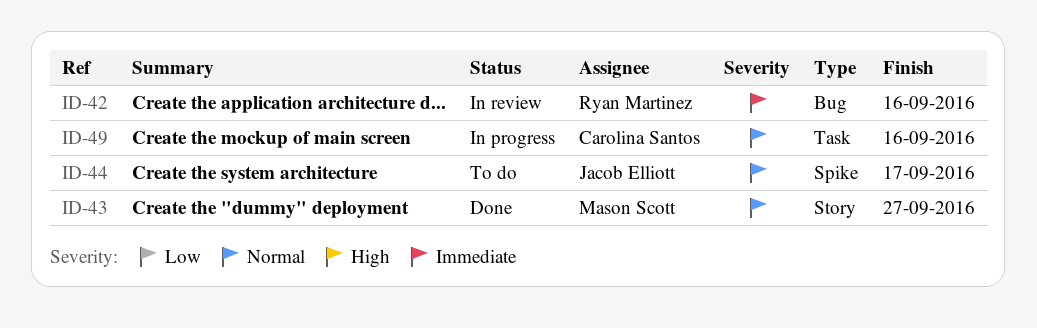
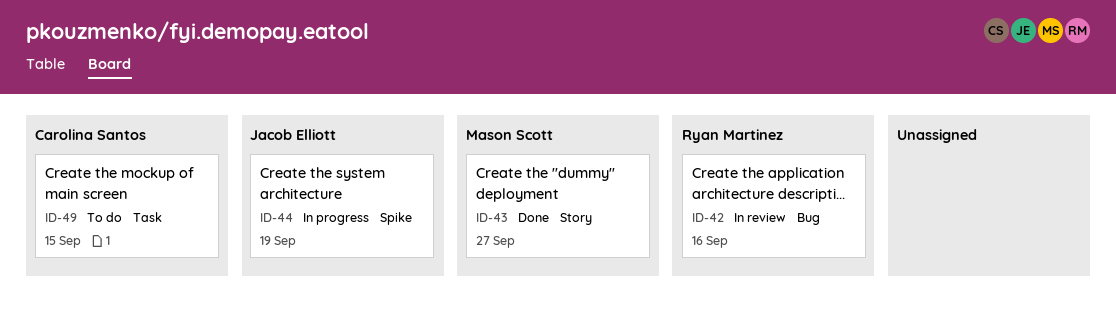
ID-44, status: To do -> In progress
ID-44, due: Sep 17 -> Sep 19
ID-49, status: In progress -> To do
ID-49, due: Sep 16 -> Sep 15

